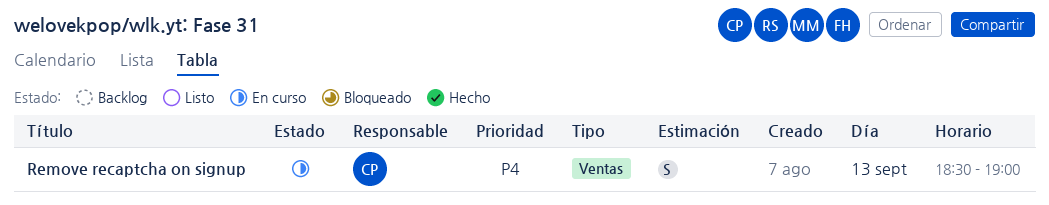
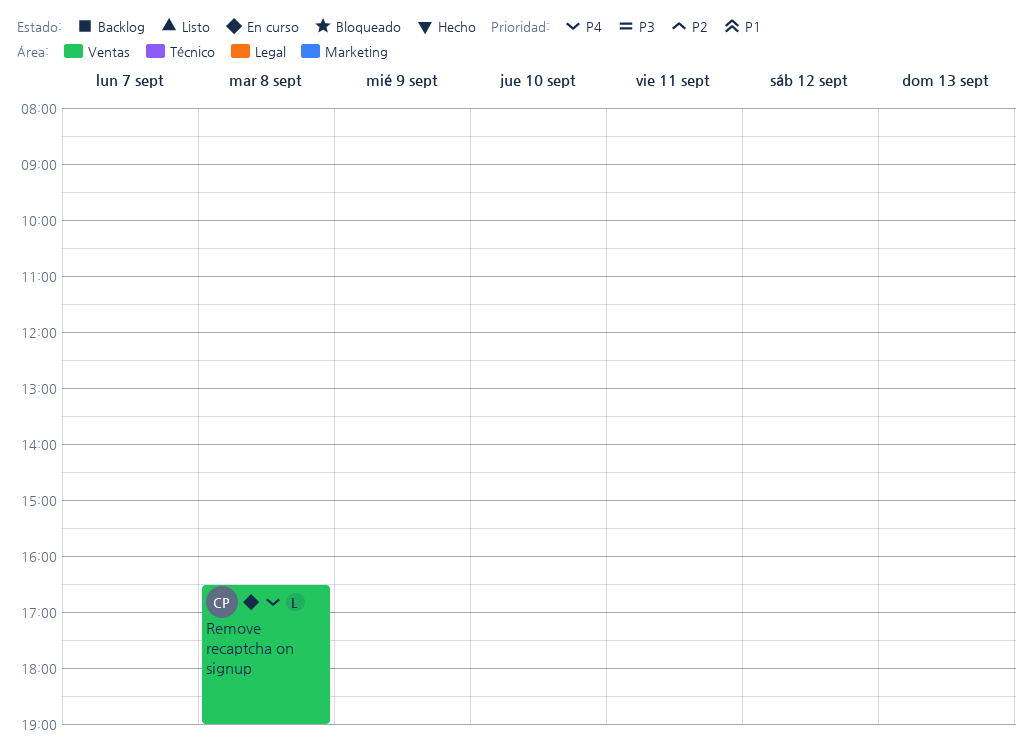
Remove recaptcha on signup, estimate: S -> L
Remove recaptcha on signup, day: Sep 13 -> Sep 8
Remove recaptcha on signup, begins: 18:30 -> 16:30

